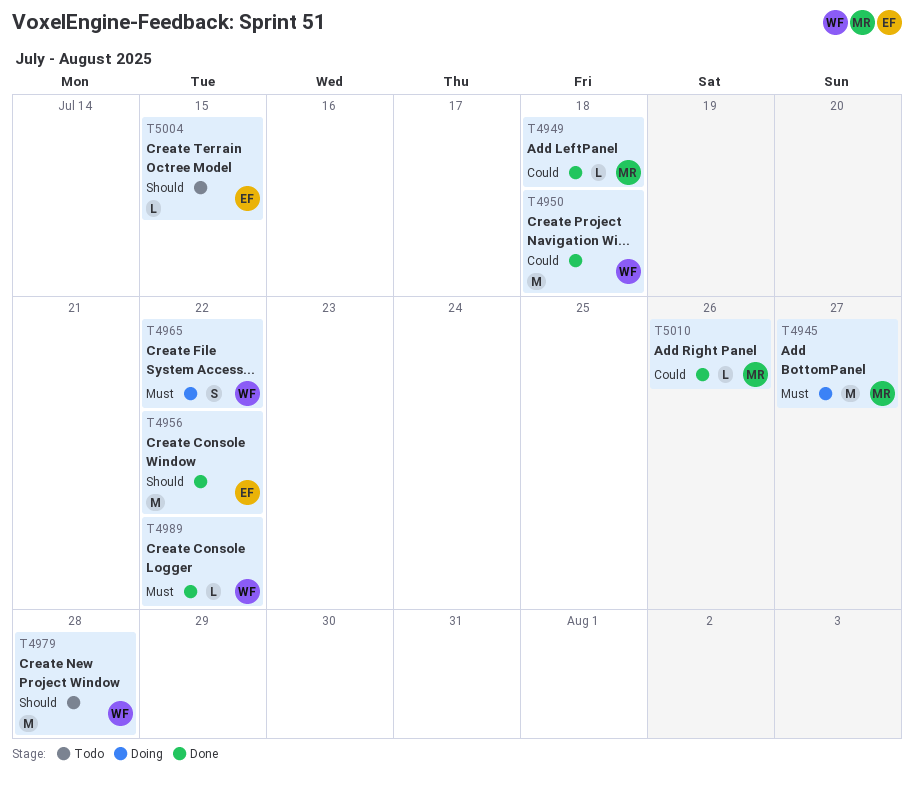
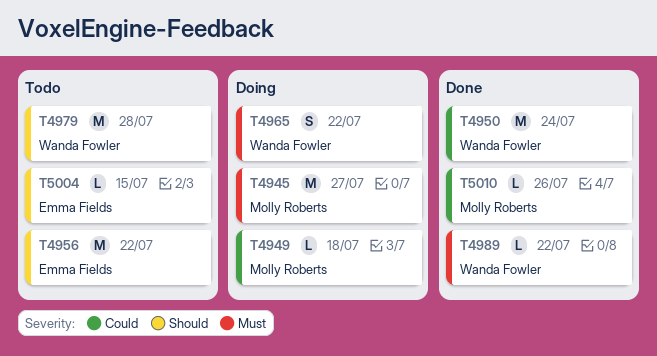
T4949, status: Done -> Doing
T4950, due: Jul 18 -> Jul 24
T4956, status: Done -> Todo

